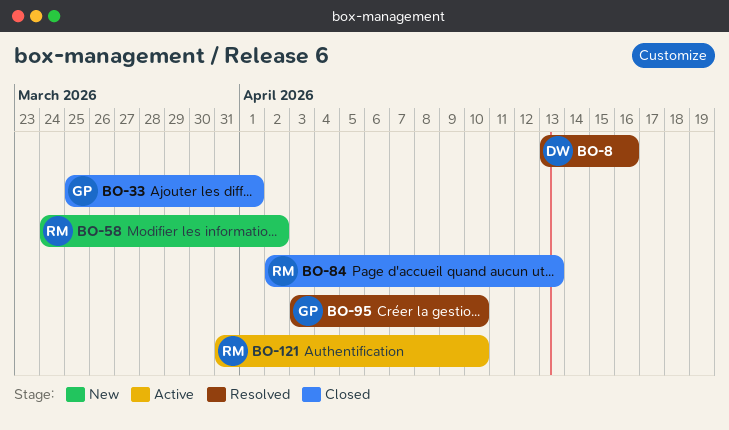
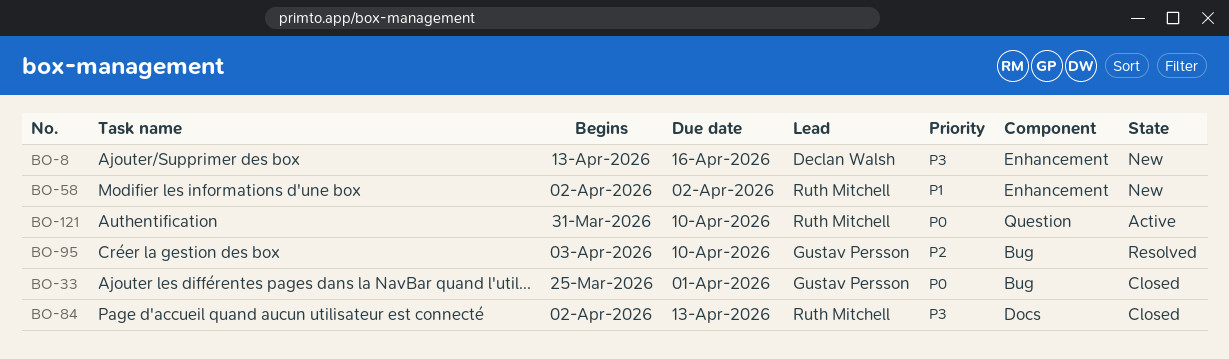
BO-8, status: Resolved -> New
BO-58, start: Mar 24 -> Apr 2

